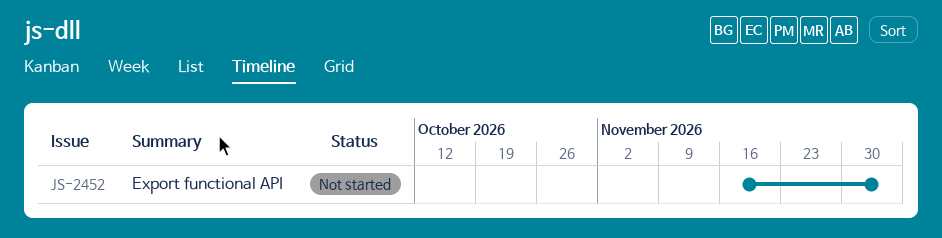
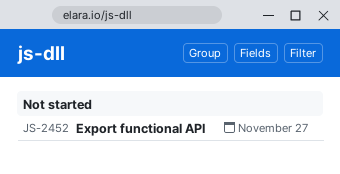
JS-2452, due: Dec 4 -> Nov 27

